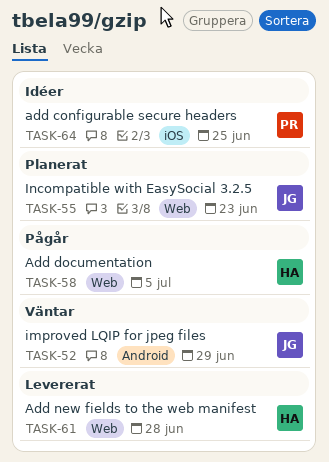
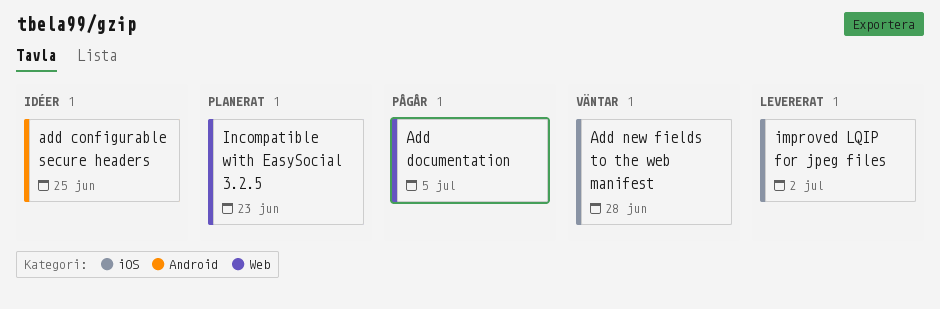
add configurable secure headers, label: iOS -> Android
Add new fields to the web manifest, status: Levererat -> Väntar
Add new fields to the web manifest, label: Web -> iOS
improved LQIP for jpeg files, status: Väntar -> Levererat
improved LQIP for jpeg files, label: Android -> iOS
improved LQIP for jpeg files, due: Jun 29 -> Jul 2

